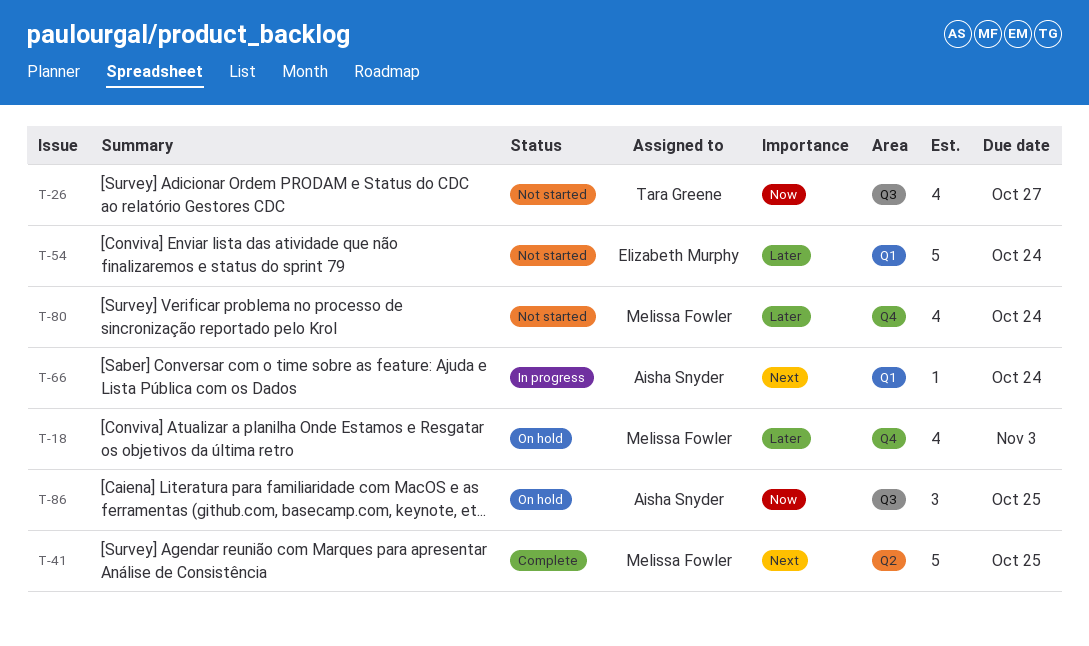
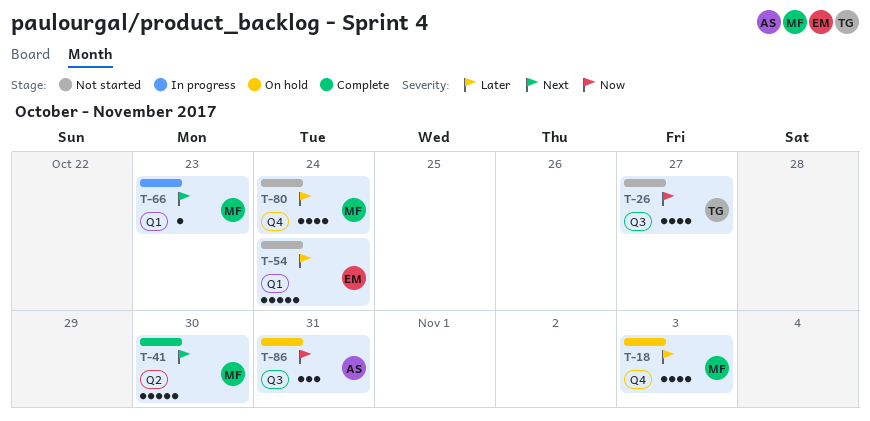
T-41, due: Oct 25 -> Oct 30
T-66, owner: Aisha Snyder -> Melissa Fowler
T-66, due: Oct 24 -> Oct 23
T-86, due: Oct 25 -> Oct 31

